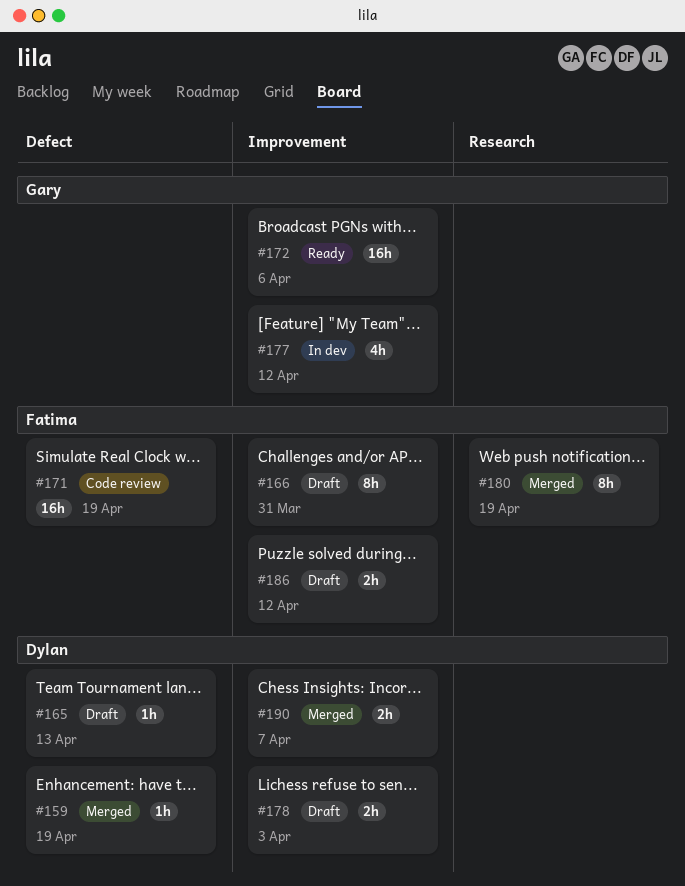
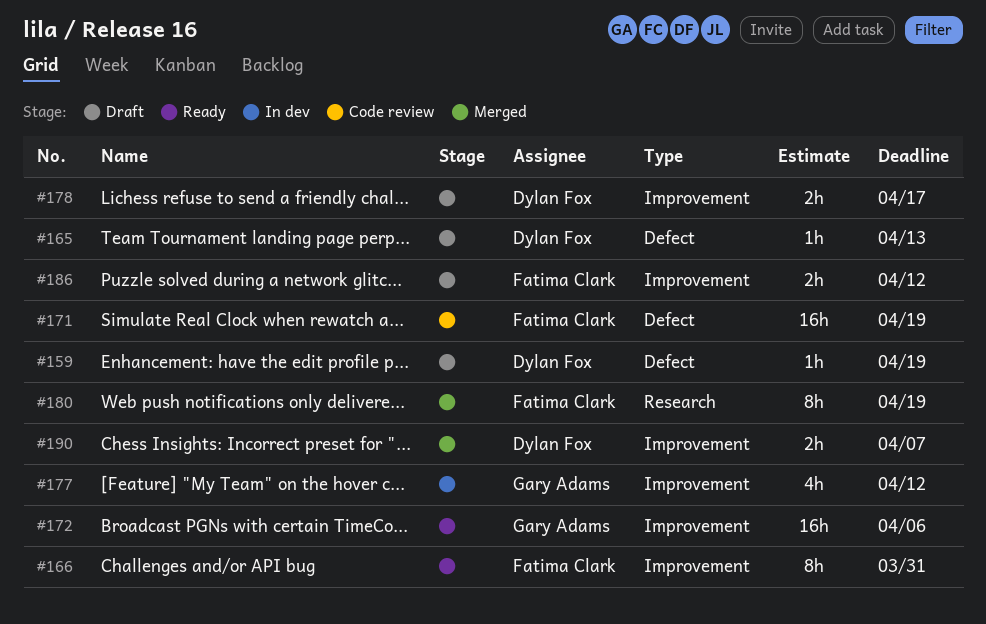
#159, status: Merged -> Draft
#166, status: Draft -> Ready
#178, due: Apr 3 -> Apr 17

